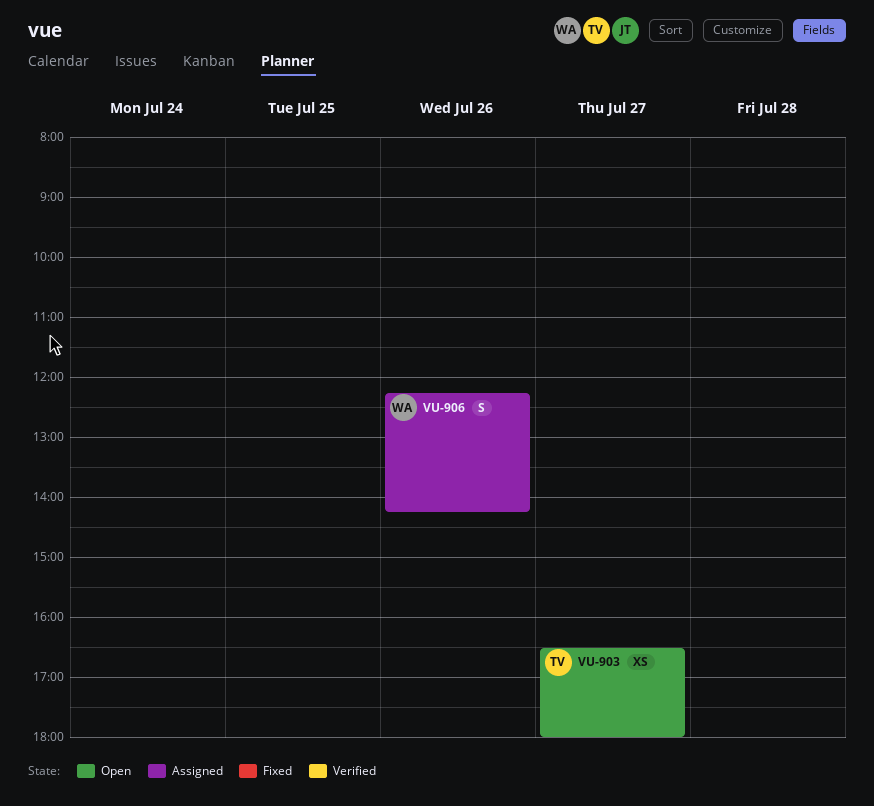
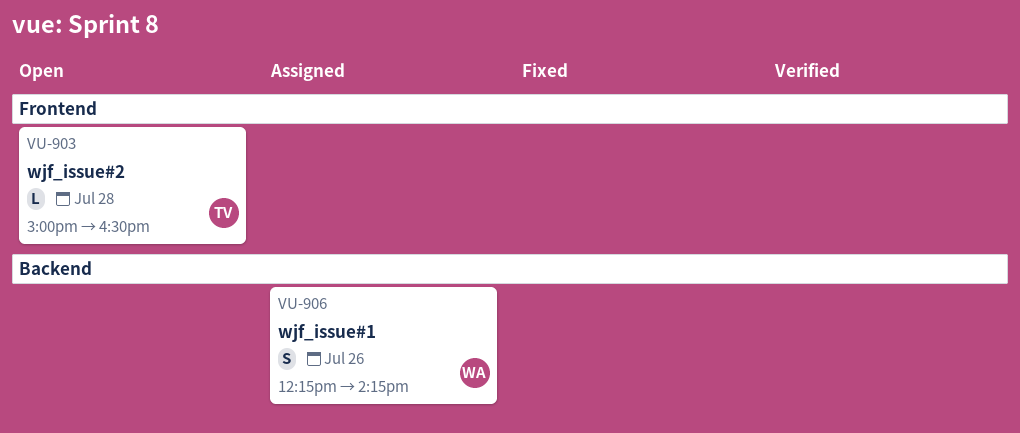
VU-903, estimate: XS -> L
VU-903, day: Jul 27 -> Jul 28
VU-903, begins: 16:30 -> 15:00
VU-903, ends: 18:00 -> 16:30

